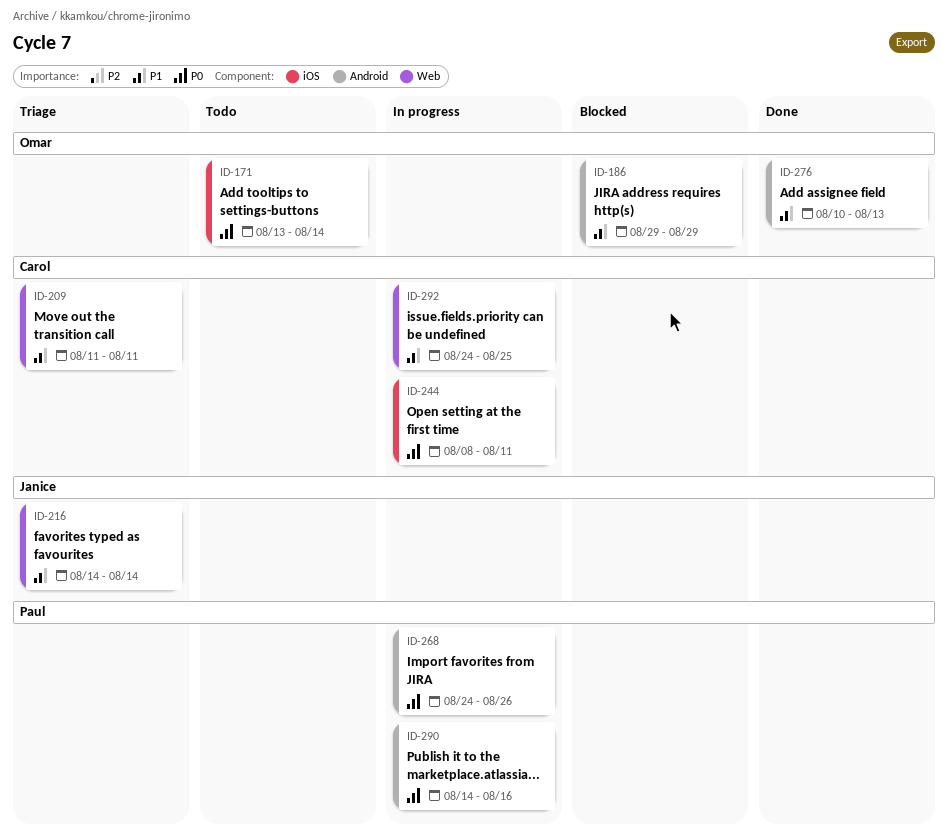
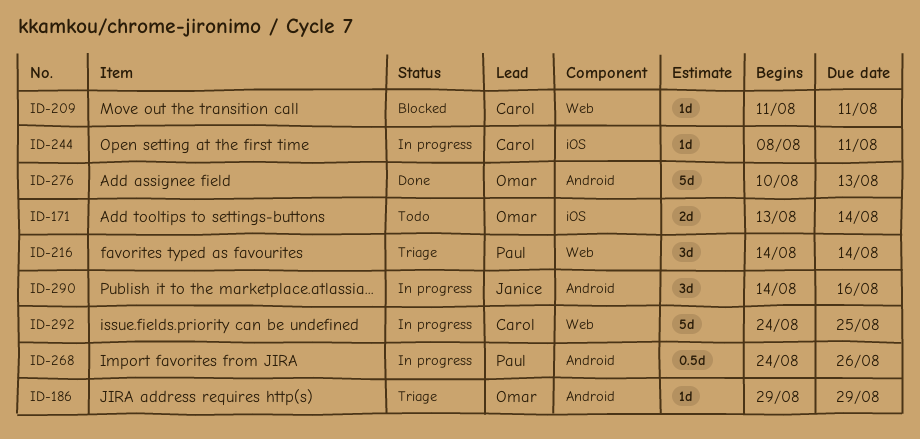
ID-186, status: Blocked -> Triage
ID-209, status: Triage -> Blocked
ID-216, owner: Janice -> Paul
ID-290, owner: Paul -> Janice

